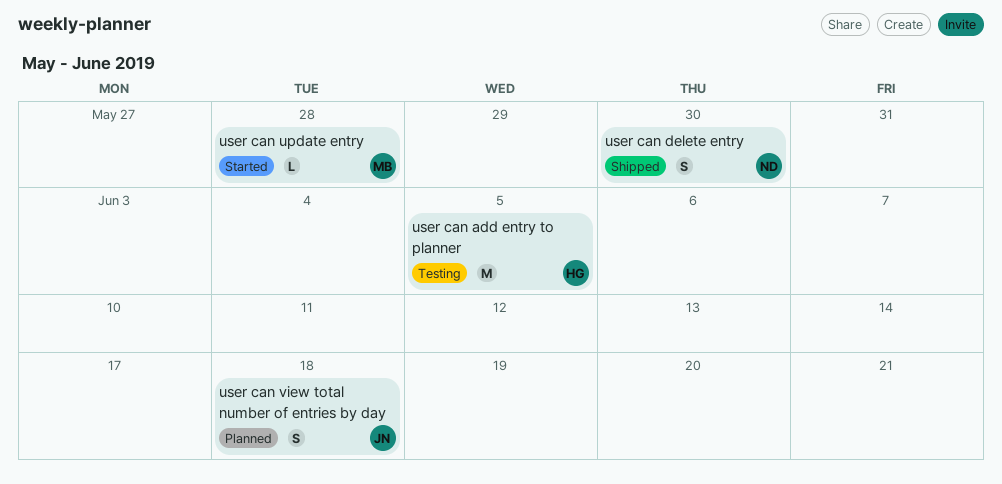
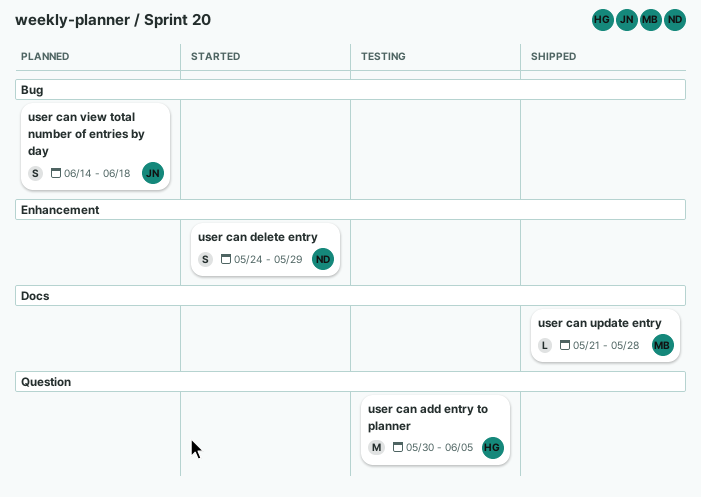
user can delete entry, status: Shipped -> Started
user can delete entry, due: May 30 -> May 29
user can update entry, status: Started -> Shipped

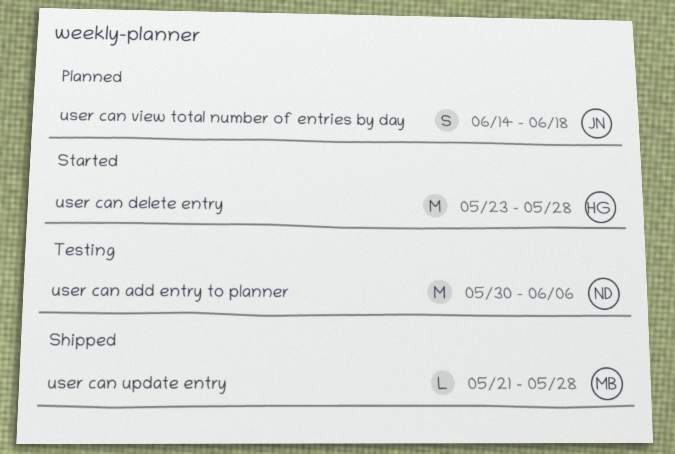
user can add entry to planner, owner: HG -> ND
user can add entry to planner, due: Jun 5 -> Jun 6
user can delete entry, owner: ND -> HG
user can delete entry, estimate: S -> M
user can delete entry, start: May 24 -> May 23
user can delete entry, due: May 29 -> May 28

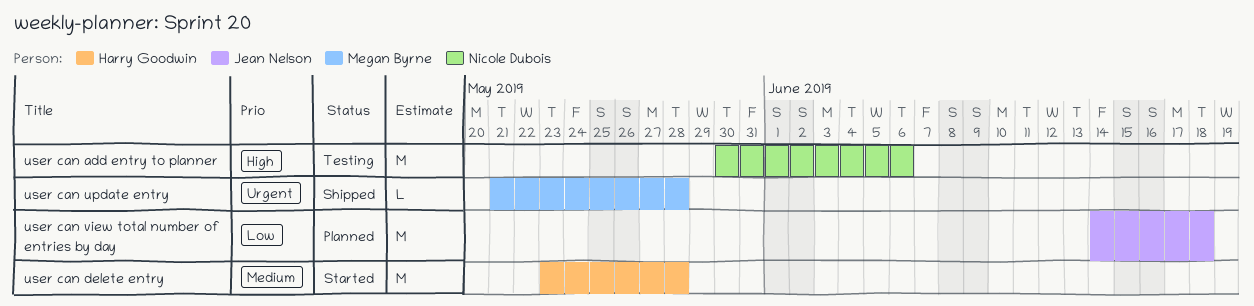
user can view total number of entries by day, estimate: S -> M

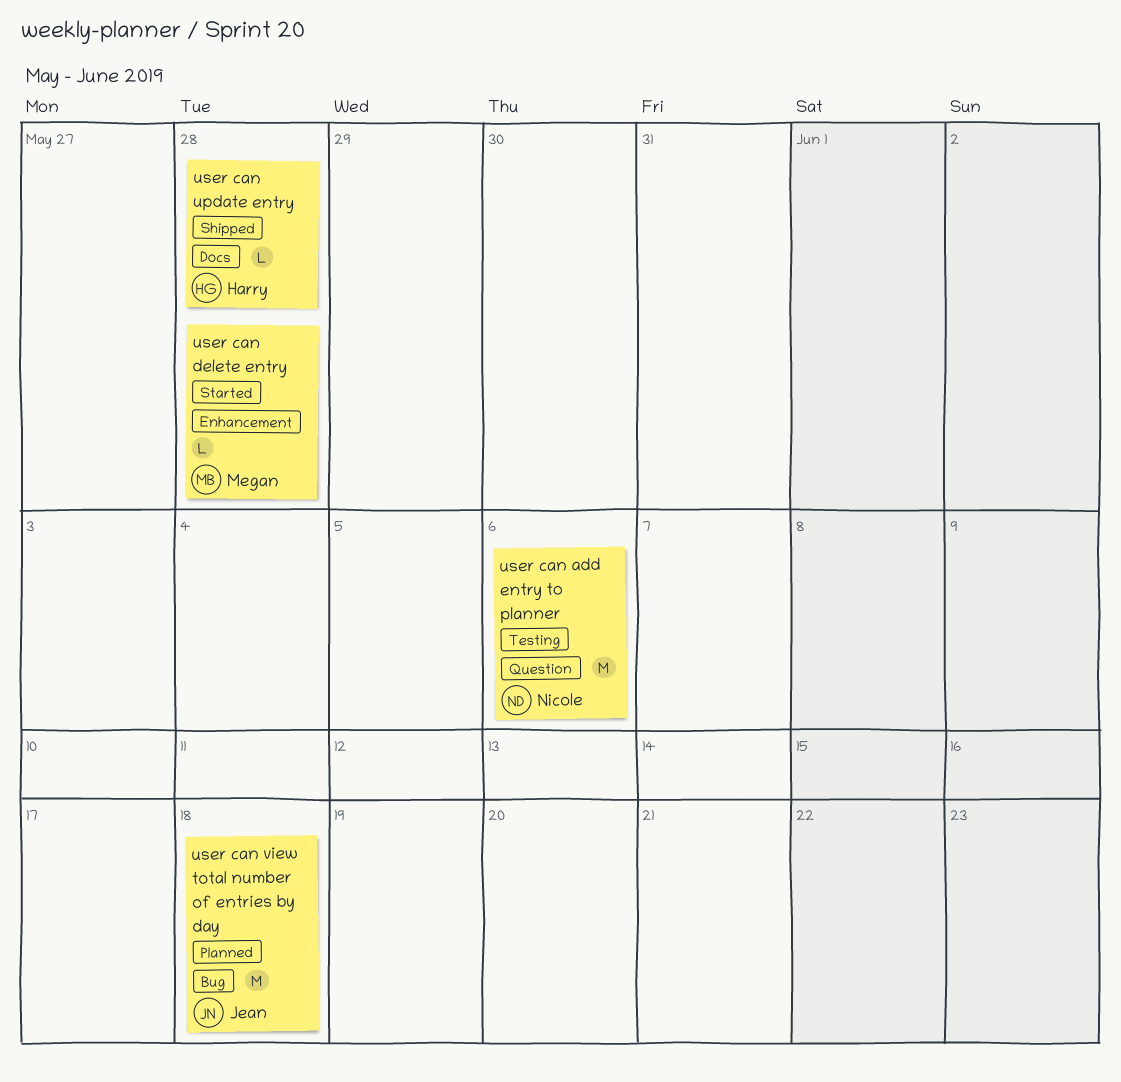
user can delete entry, owner: Harry Goodwin -> Megan Byrne
user can delete entry, estimate: M -> L
user can update entry, owner: Megan Byrne -> Harry Goodwin

